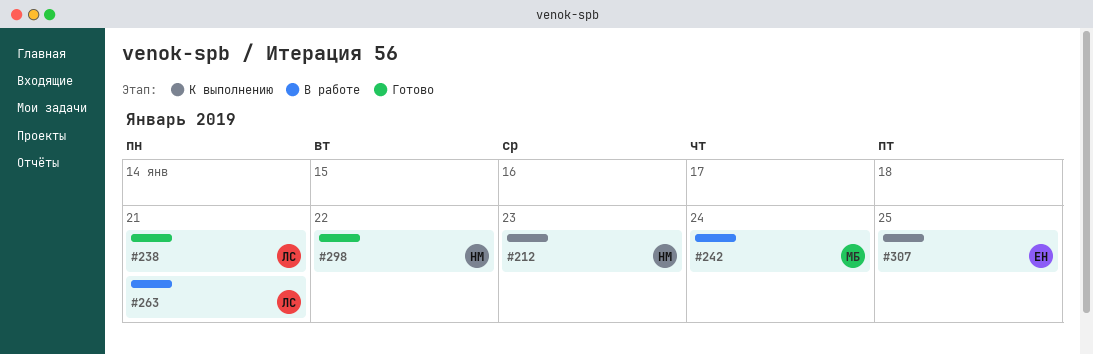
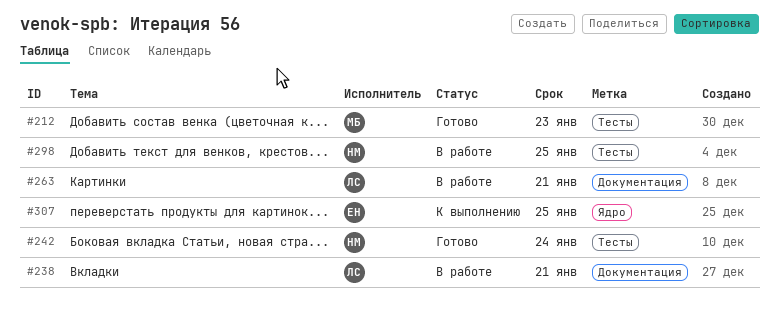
#212, status: К выполнению -> Готово
#212, owner: НМ -> МБ
#238, status: Готово -> В работе
#242, status: В работе -> Готово
#242, owner: МБ -> НМ
#298, status: Готово -> В работе
#298, due: Jan 22 -> Jan 25

